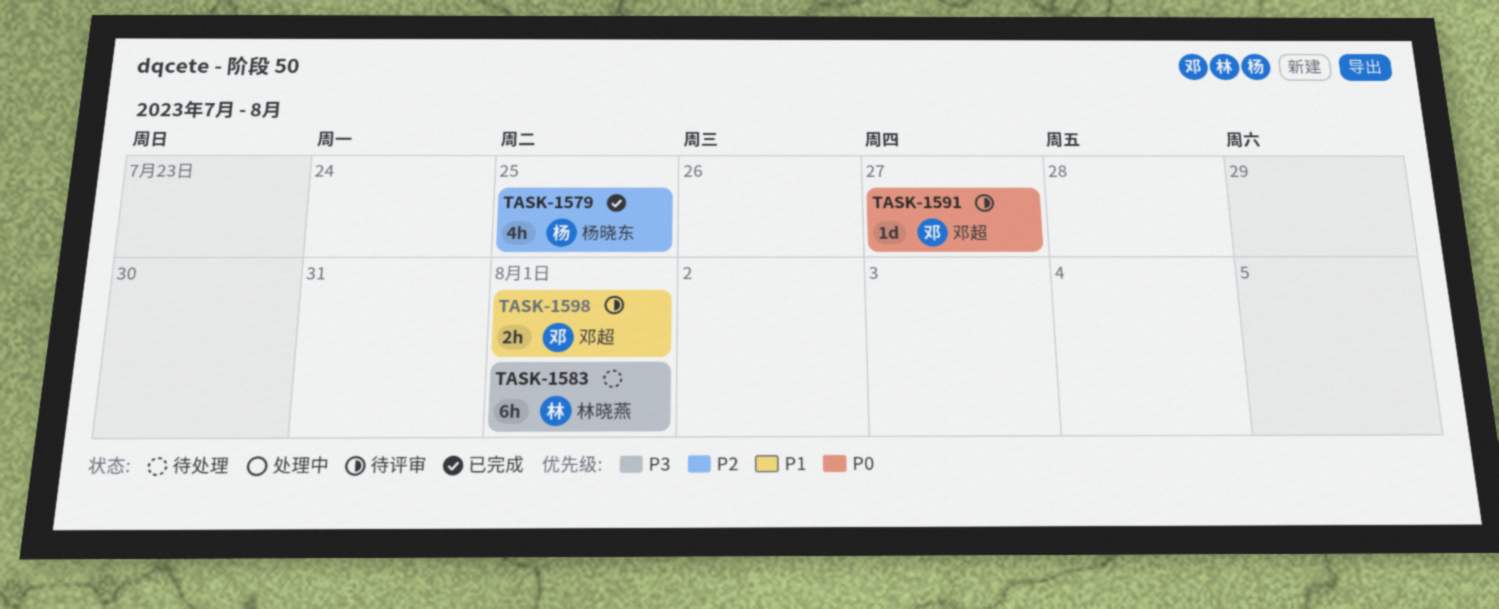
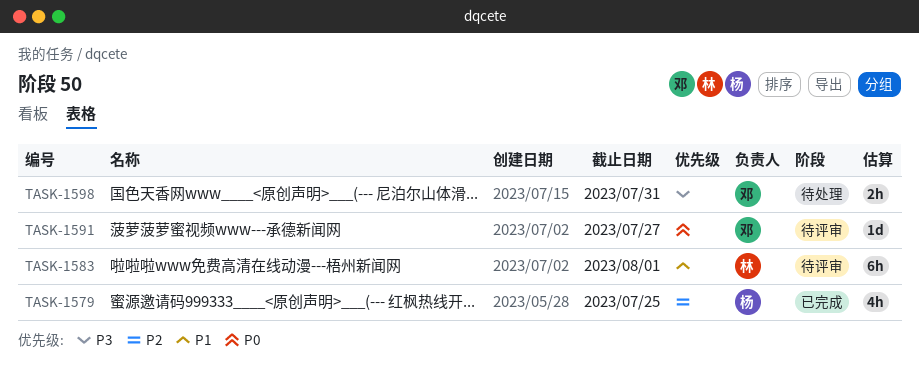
TASK-1583, status: 待处理 -> 待评审
TASK-1583, priority: P3 -> P1
TASK-1598, status: 待评审 -> 待处理
TASK-1598, priority: P1 -> P3
TASK-1598, due: Aug 1 -> Jul 31

